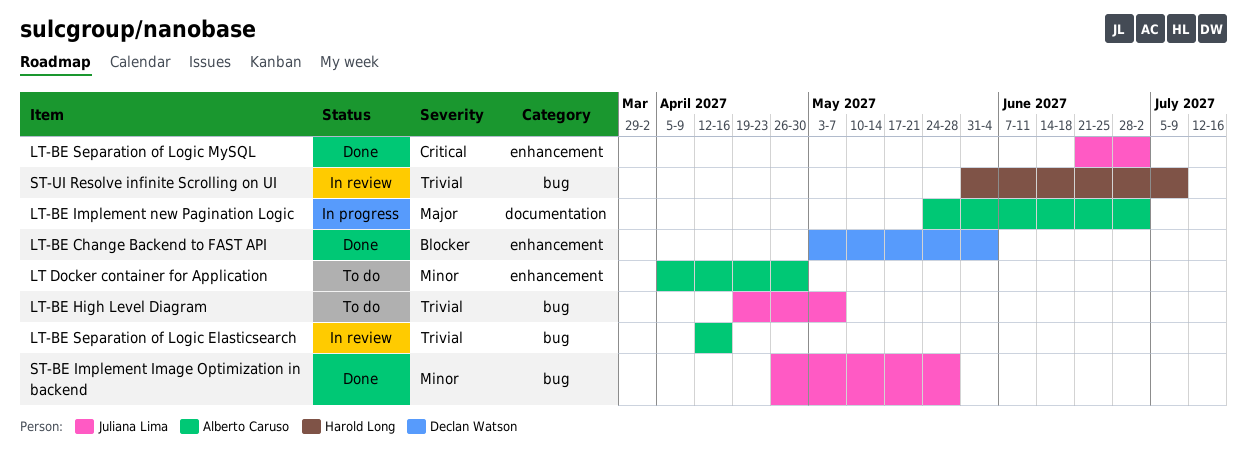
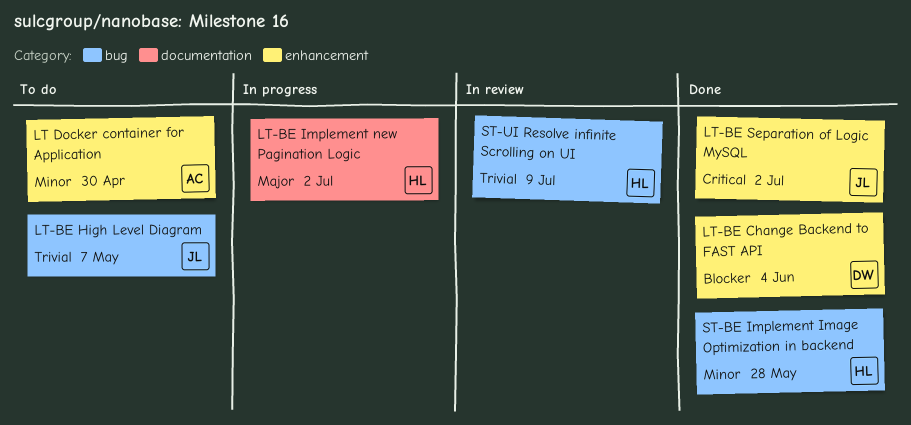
LT-BE Implement new Pagination Logic, owner: Alberto Caruso -> Harold Long
LT-BE Separation of Logic Elasticsearch: present -> none
ST-BE Implement Image Optimization in backend, owner: Juliana Lima -> Harold Long

